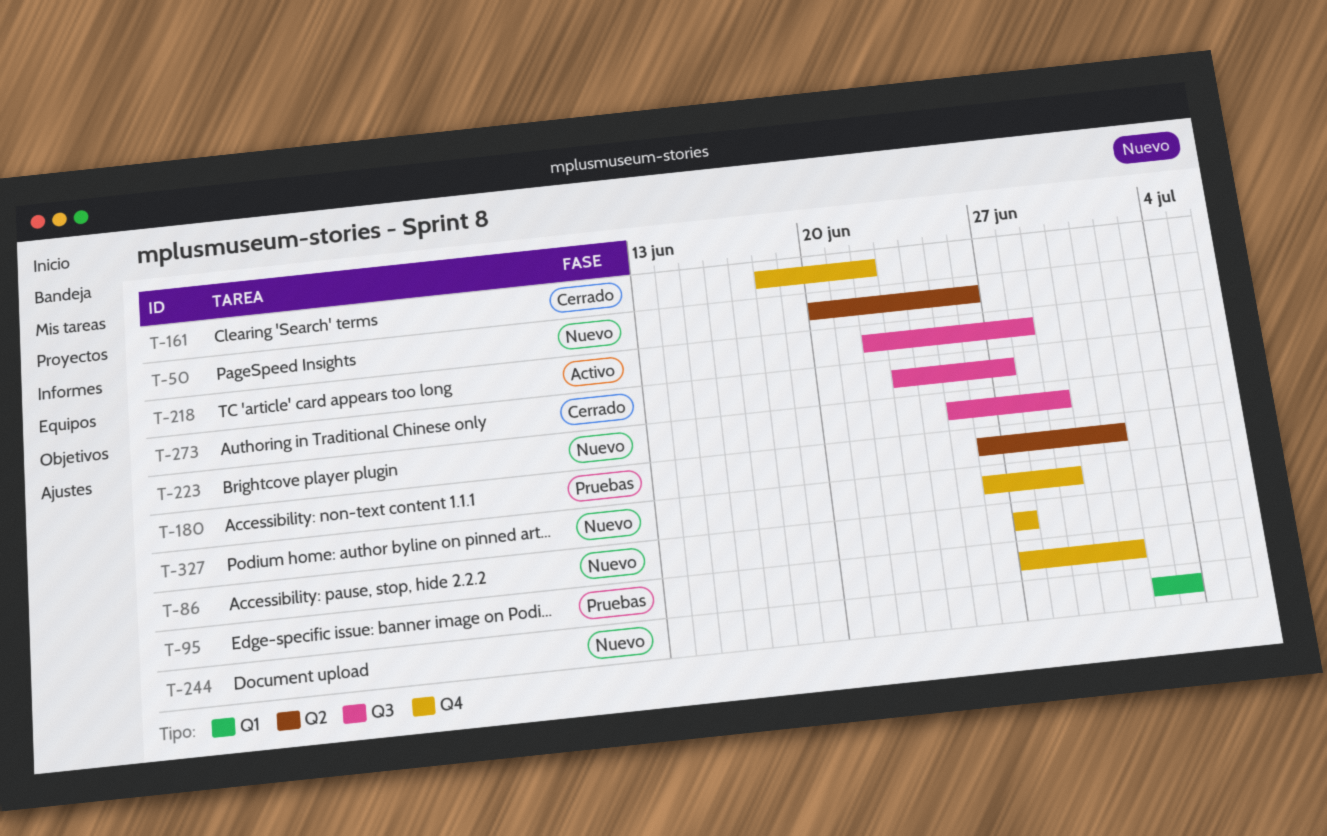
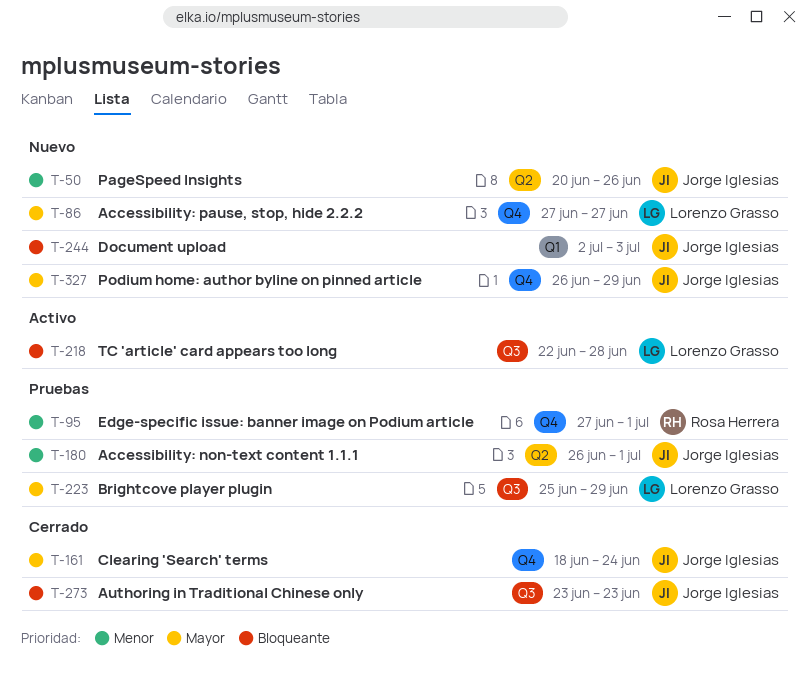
T-161, due: Jun 22 -> Jun 24
T-223, status: Nuevo -> Pruebas
T-273, due: Jun 27 -> Jun 23

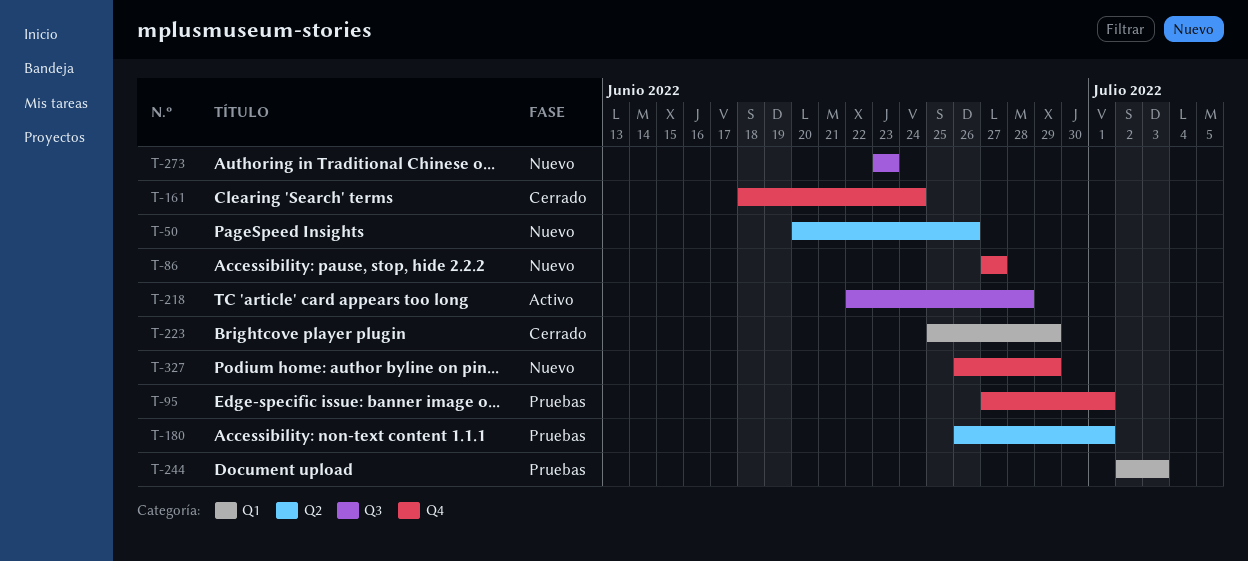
T-223, status: Pruebas -> Cerrado
T-223, label: Q3 -> Q1
T-244, status: Nuevo -> Pruebas
T-273, status: Cerrado -> Nuevo

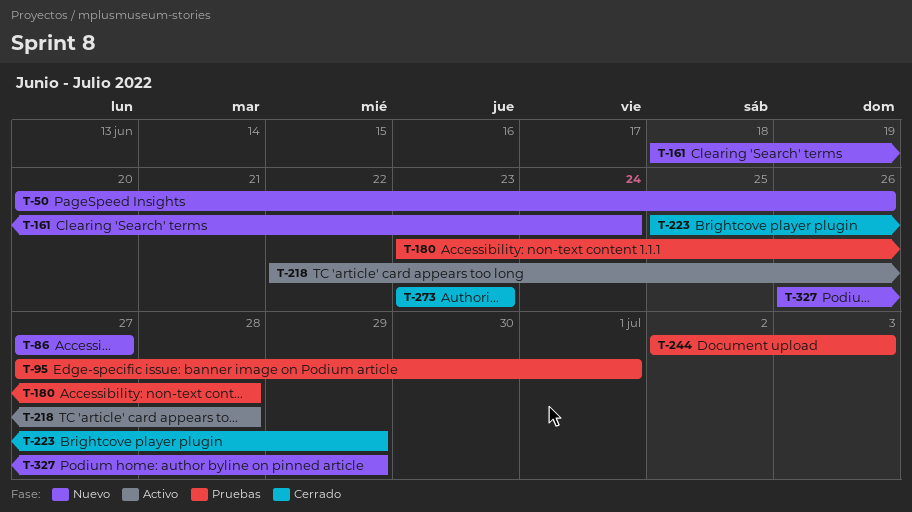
T-161, status: Cerrado -> Nuevo
T-180, start: Jun 26 -> Jun 23
T-180, due: Jul 1 -> Jun 28
T-273, status: Nuevo -> Cerrado

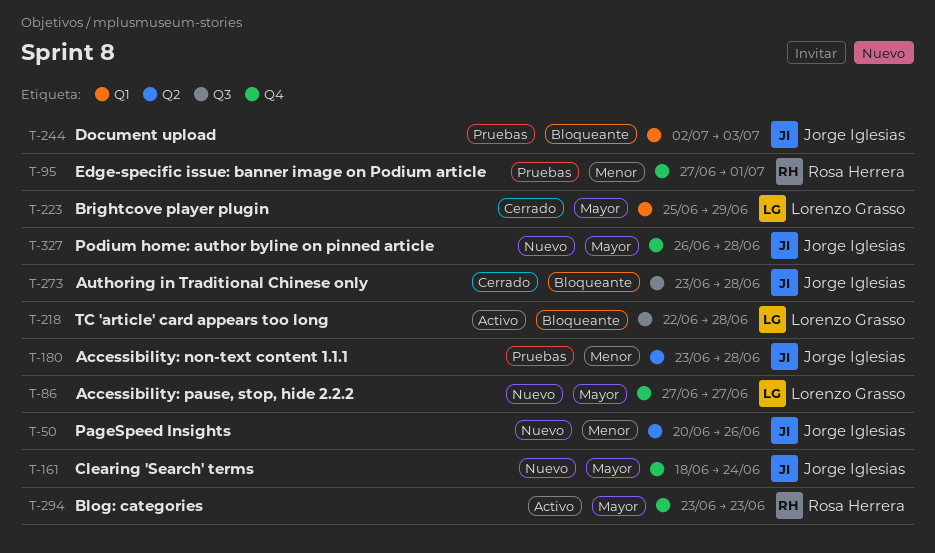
T-273, due: Jun 23 -> Jun 28
T-294: none -> present
T-327, due: Jun 29 -> Jun 28

